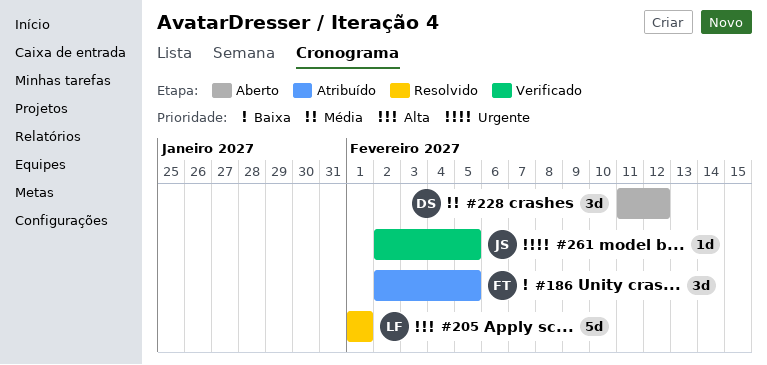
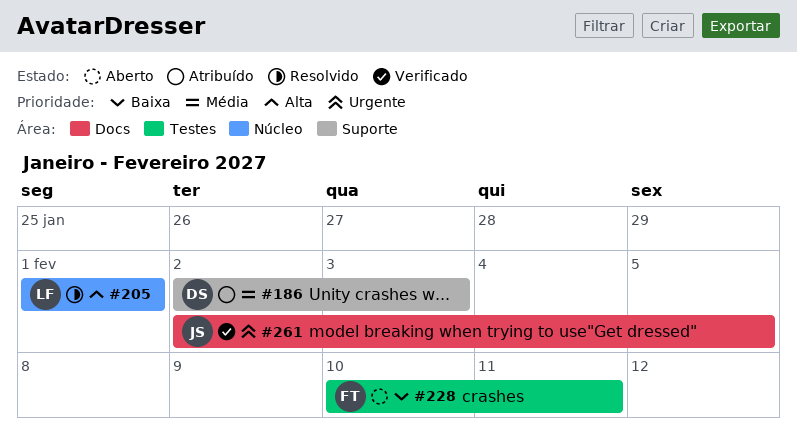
#186, owner: FT -> DS
#186, priority: Baixa -> Média
#186, due: Feb 5 -> Feb 3
#228, owner: DS -> FT
#228, priority: Média -> Baixa
#228, start: Feb 11 -> Feb 10
#228, due: Feb 12 -> Feb 11

